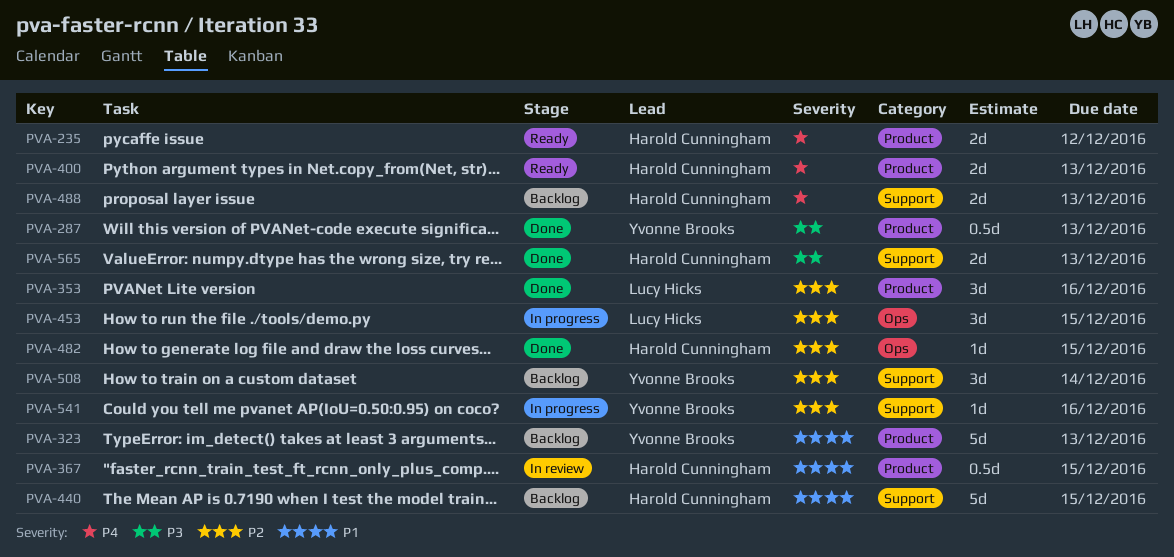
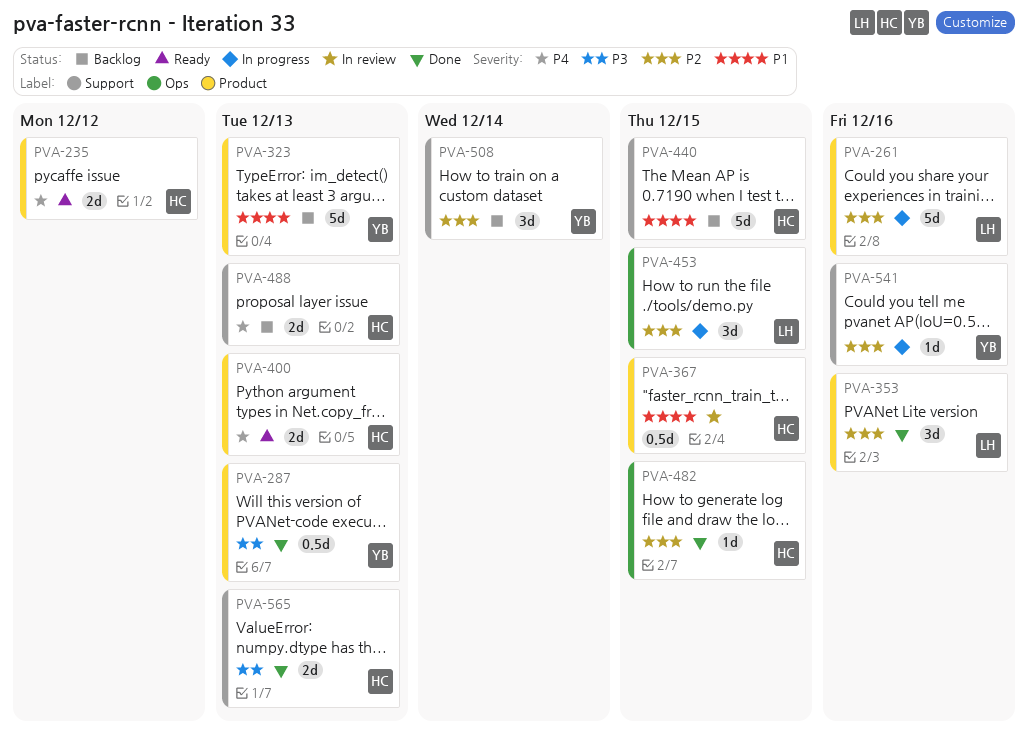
PVA-261: none -> present

